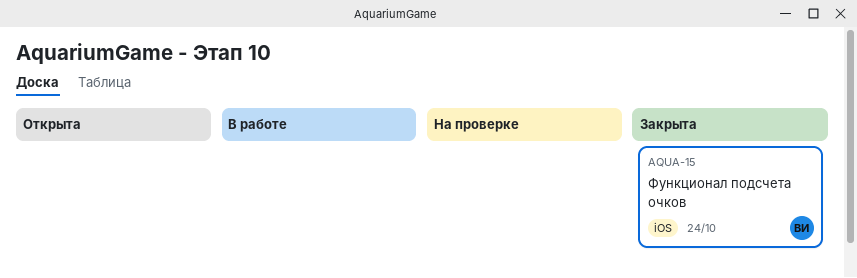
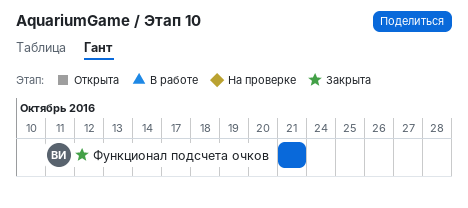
Функционал подсчета очков, due: Oct 24 -> Oct 21

